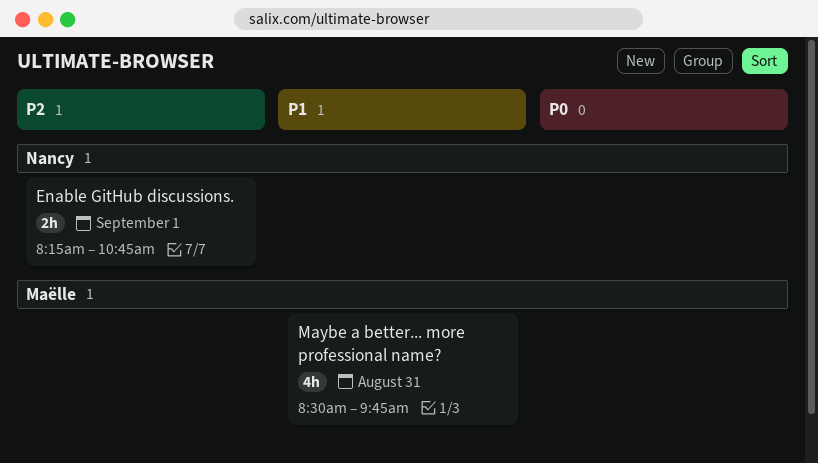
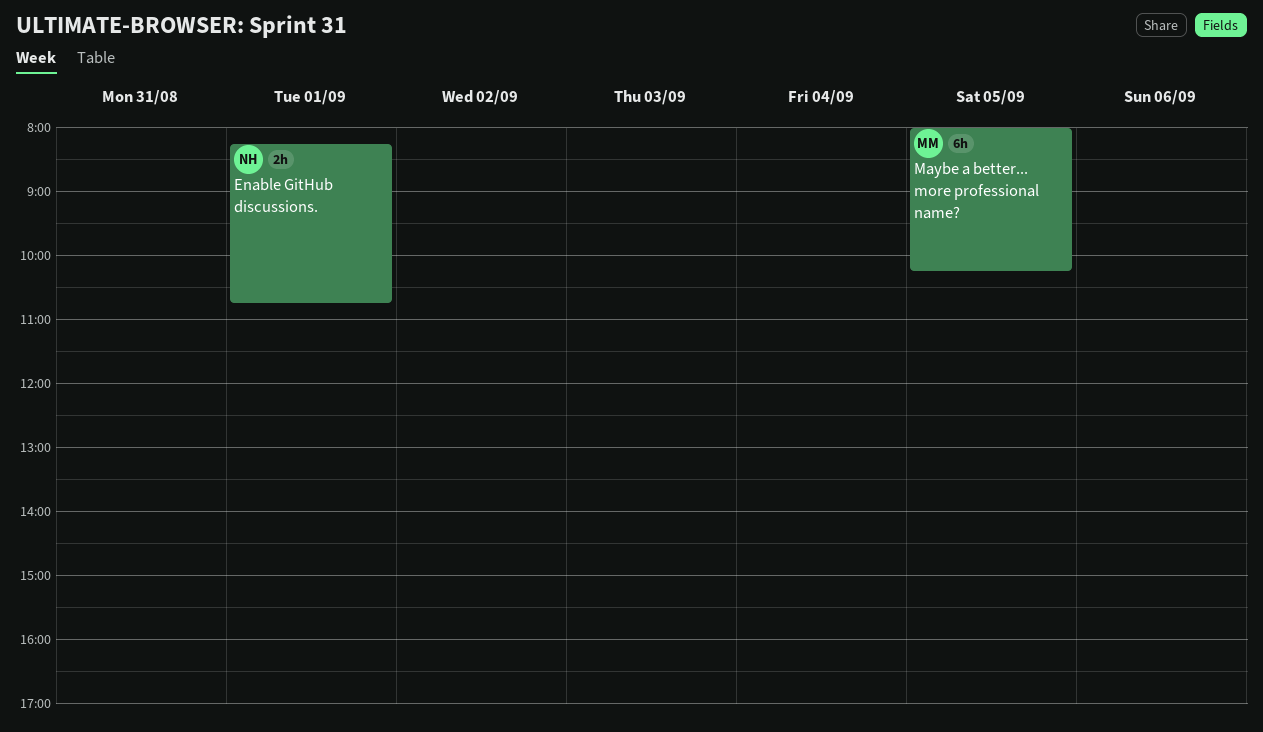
Maybe a better... more professional name?, estimate: 4h -> 6h
Maybe a better... more professional name?, day: Aug 31 -> Sep 5
Maybe a better... more professional name?, begins: 08:30 -> 08:00
Maybe a better... more professional name?, ends: 09:45 -> 10:15

